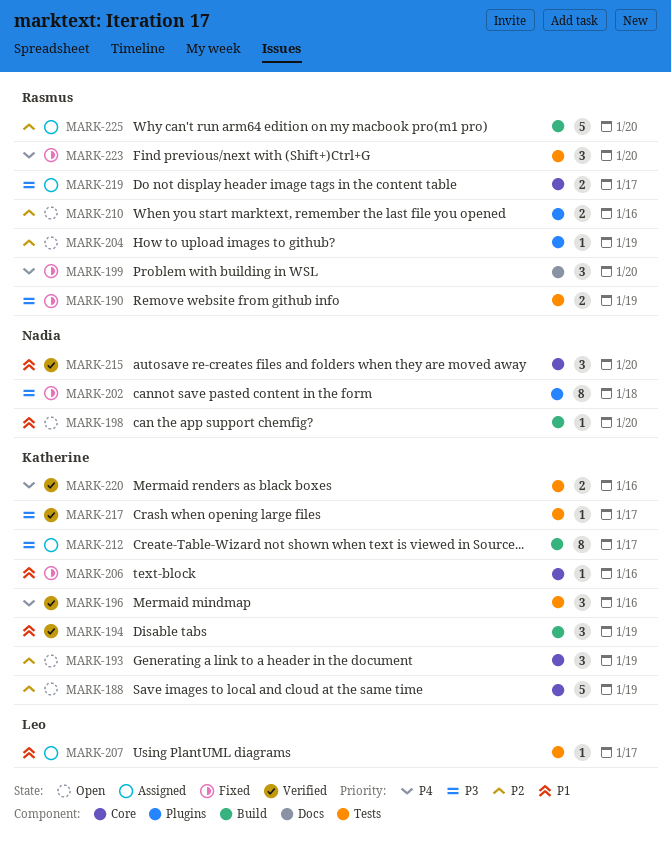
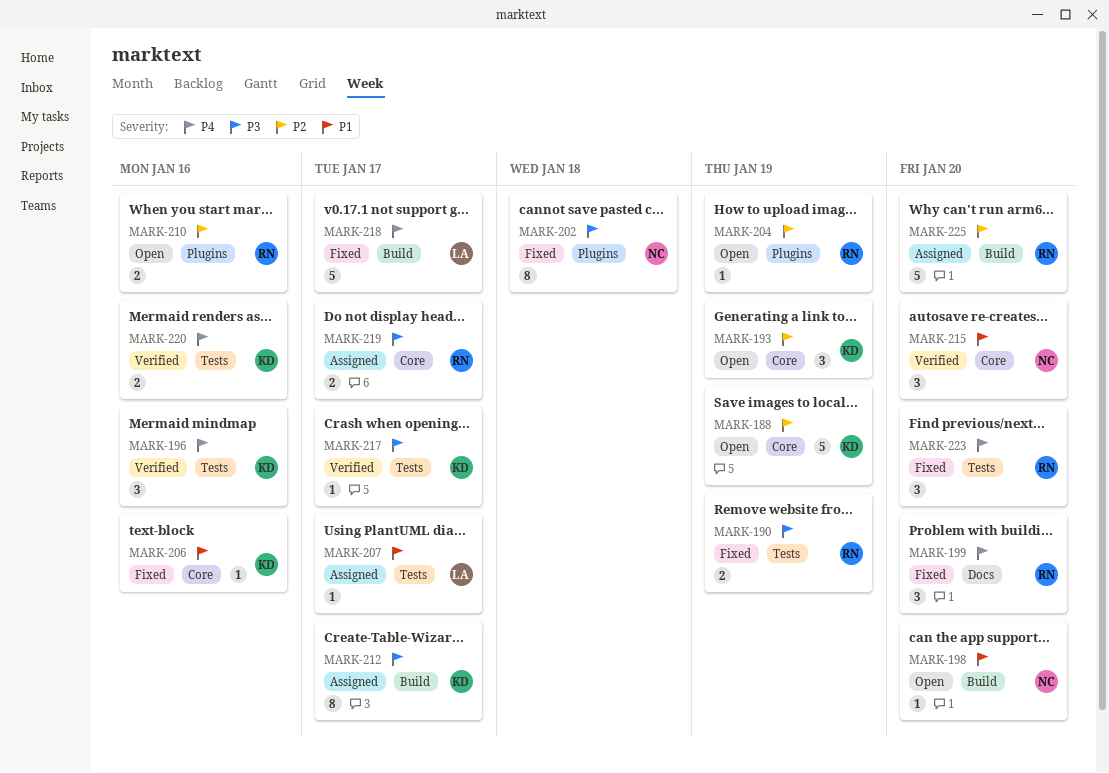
MARK-194: present -> none
MARK-218: none -> present

